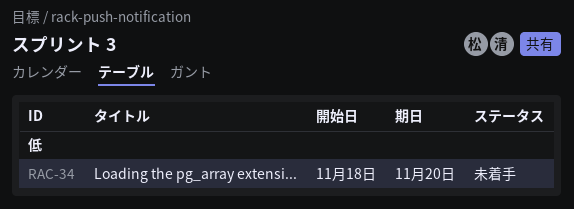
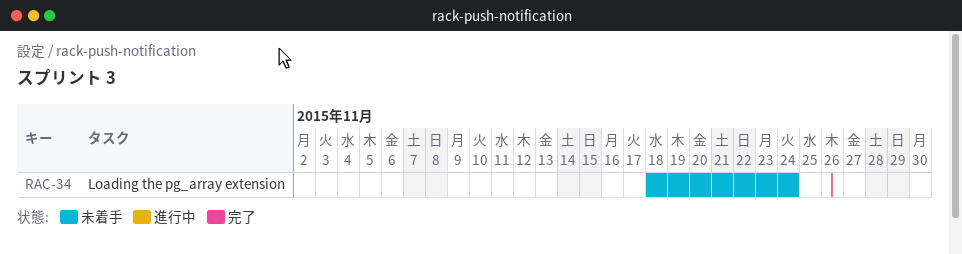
RAC-34, due: Nov 20 -> Nov 24

